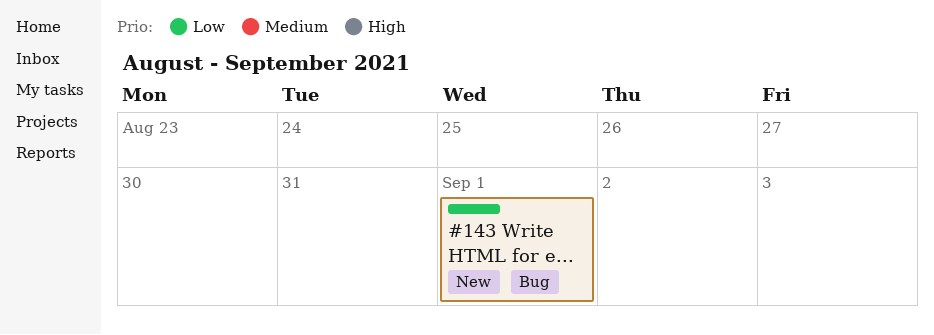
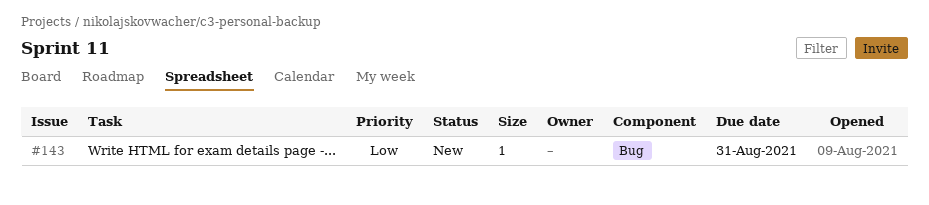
#143, due: Sep 1 -> Aug 31

